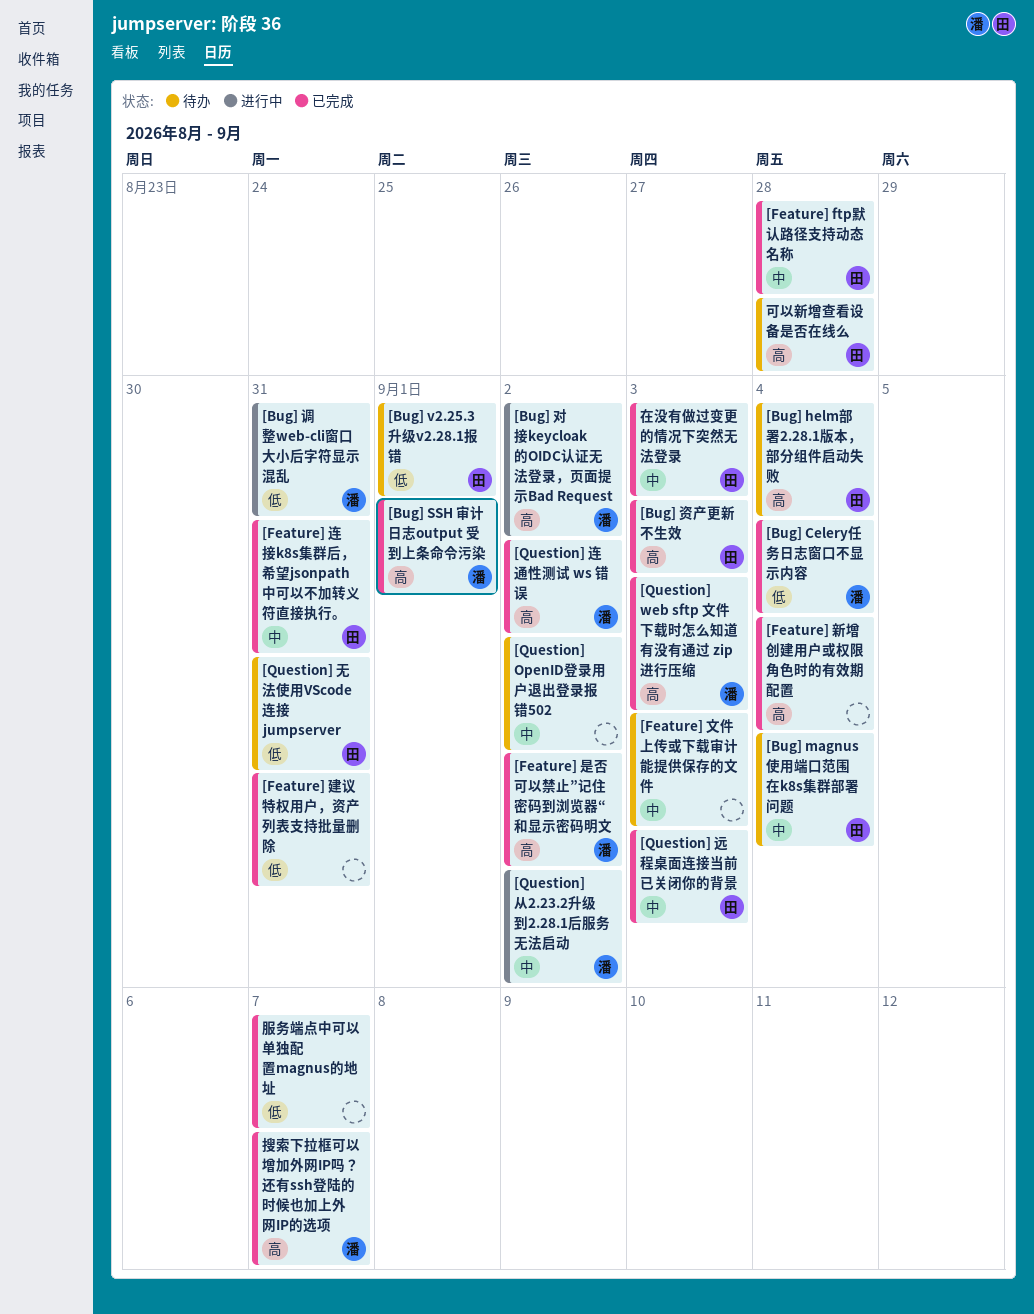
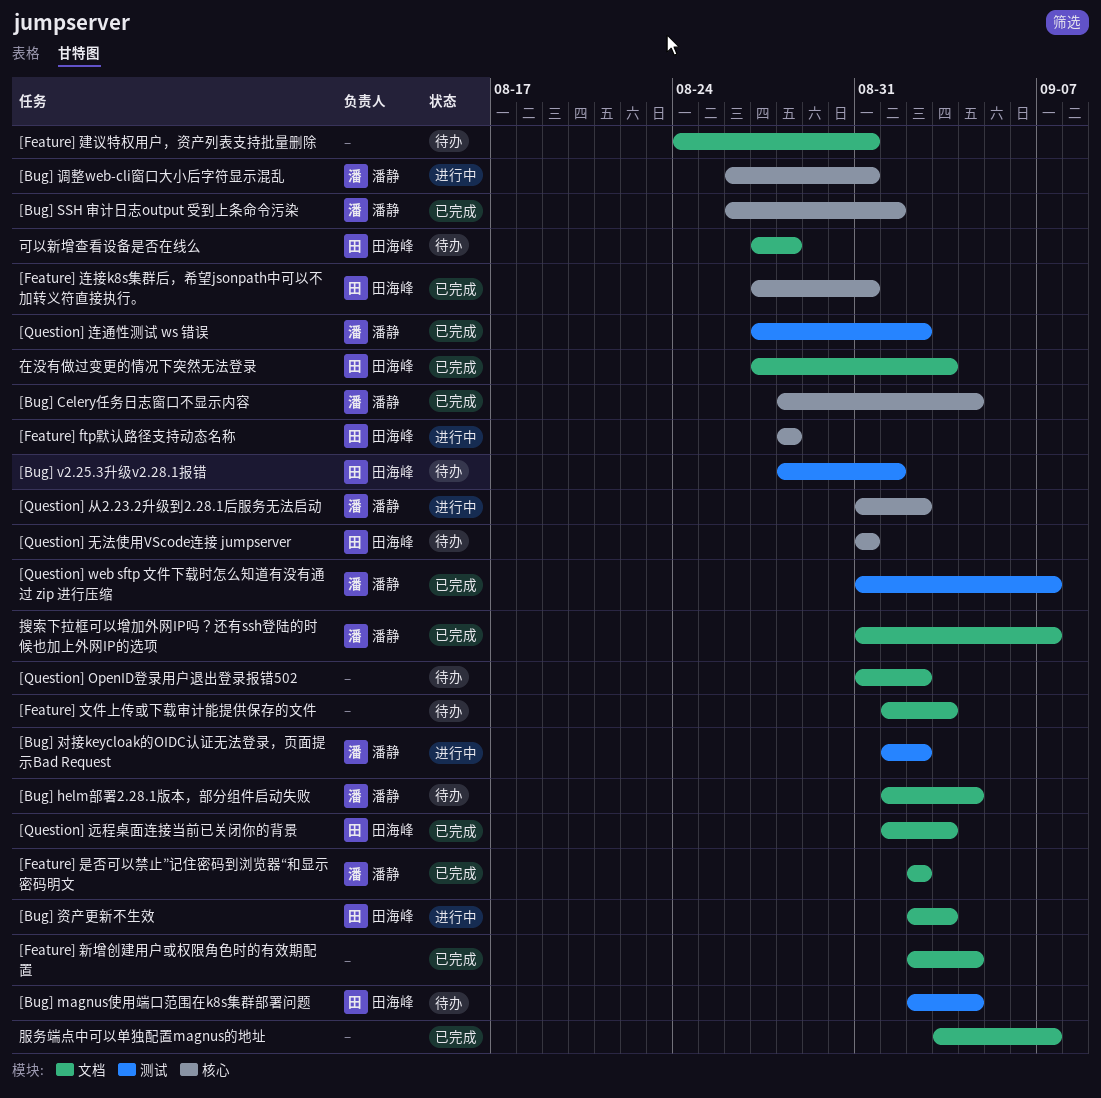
[Bug] helm部署2.28.1版本，部分组件启动失败, owner: 田海峰 -> 潘静
[Bug] 资产更新不生效, status: 已完成 -> 进行中
[Feature] ftp默认路径支持动态名称, status: 已完成 -> 进行中
[Feature] 建议特权用户，资产列表支持批量删除, status: 已完成 -> 待办
[Question] web sftp 文件下载时怎么知道有没有通过 zip 进行压缩, due: Sep 3 -> Sep 7

